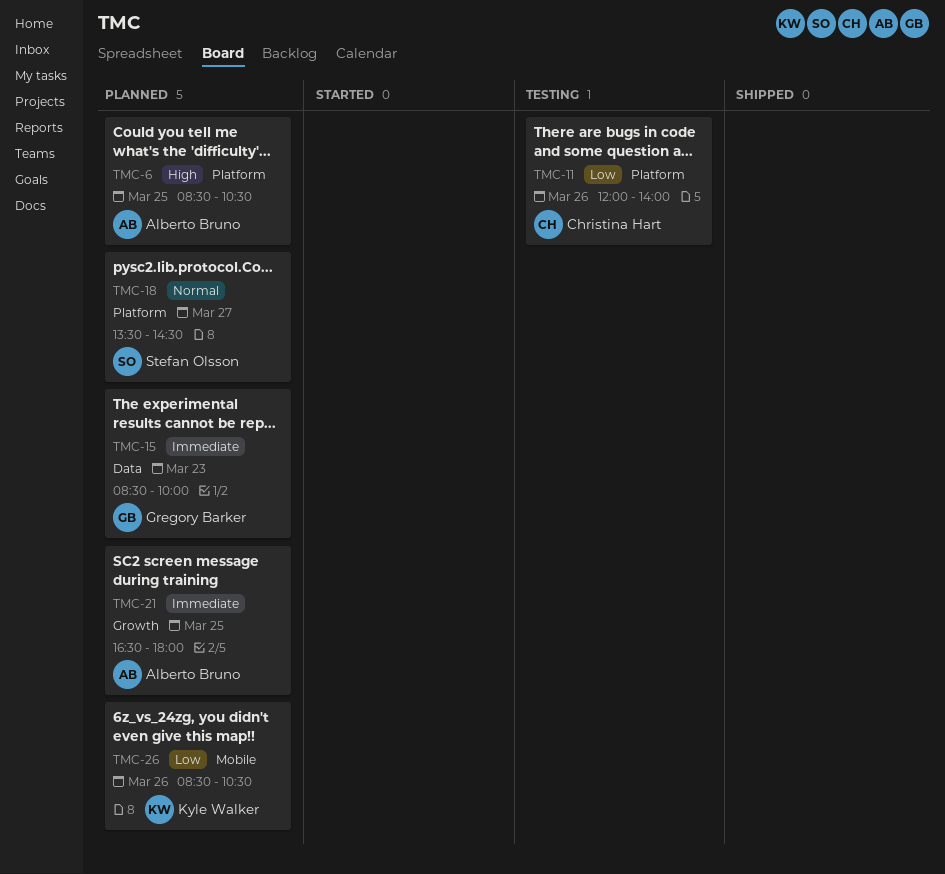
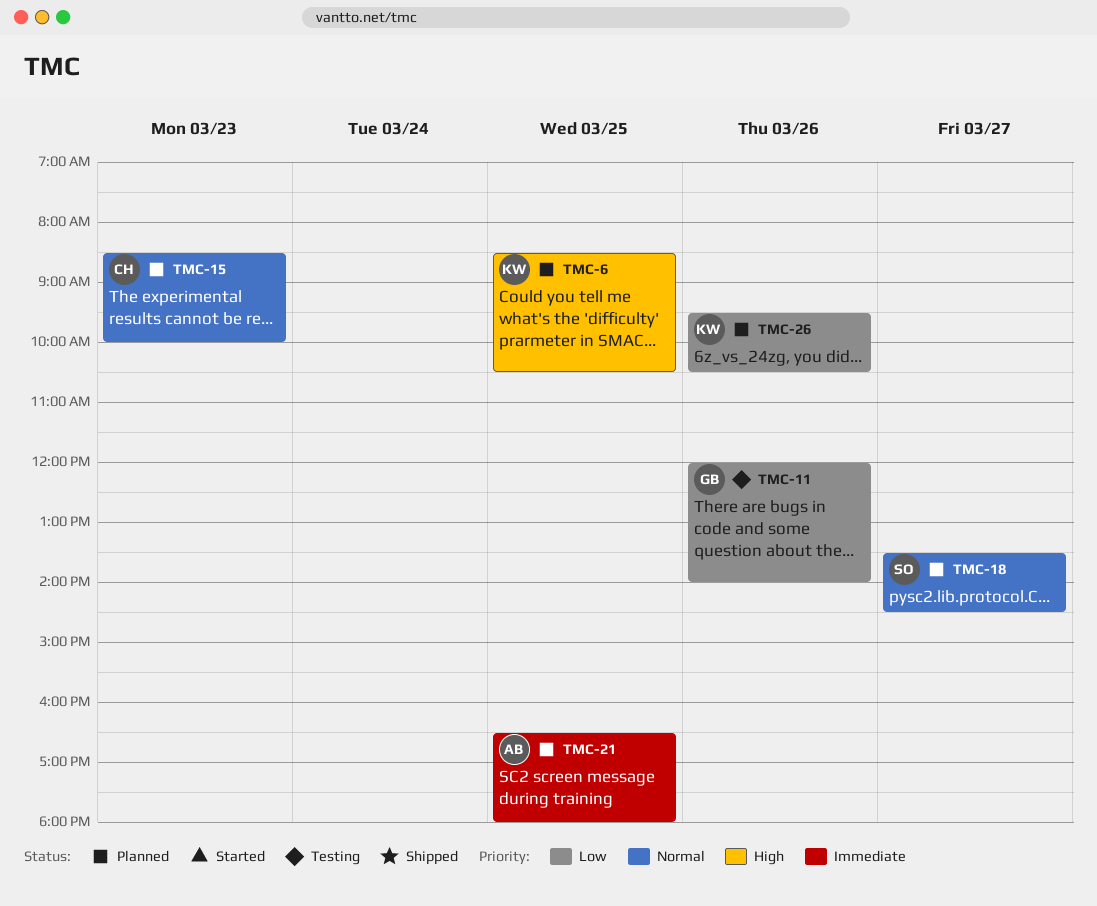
TMC-6, owner: Alberto Bruno -> Kyle Walker
TMC-11, owner: Christina Hart -> Gregory Barker
TMC-15, owner: Gregory Barker -> Christina Hart
TMC-15, priority: Immediate -> Normal
TMC-26, begins: 08:30 -> 09:30

